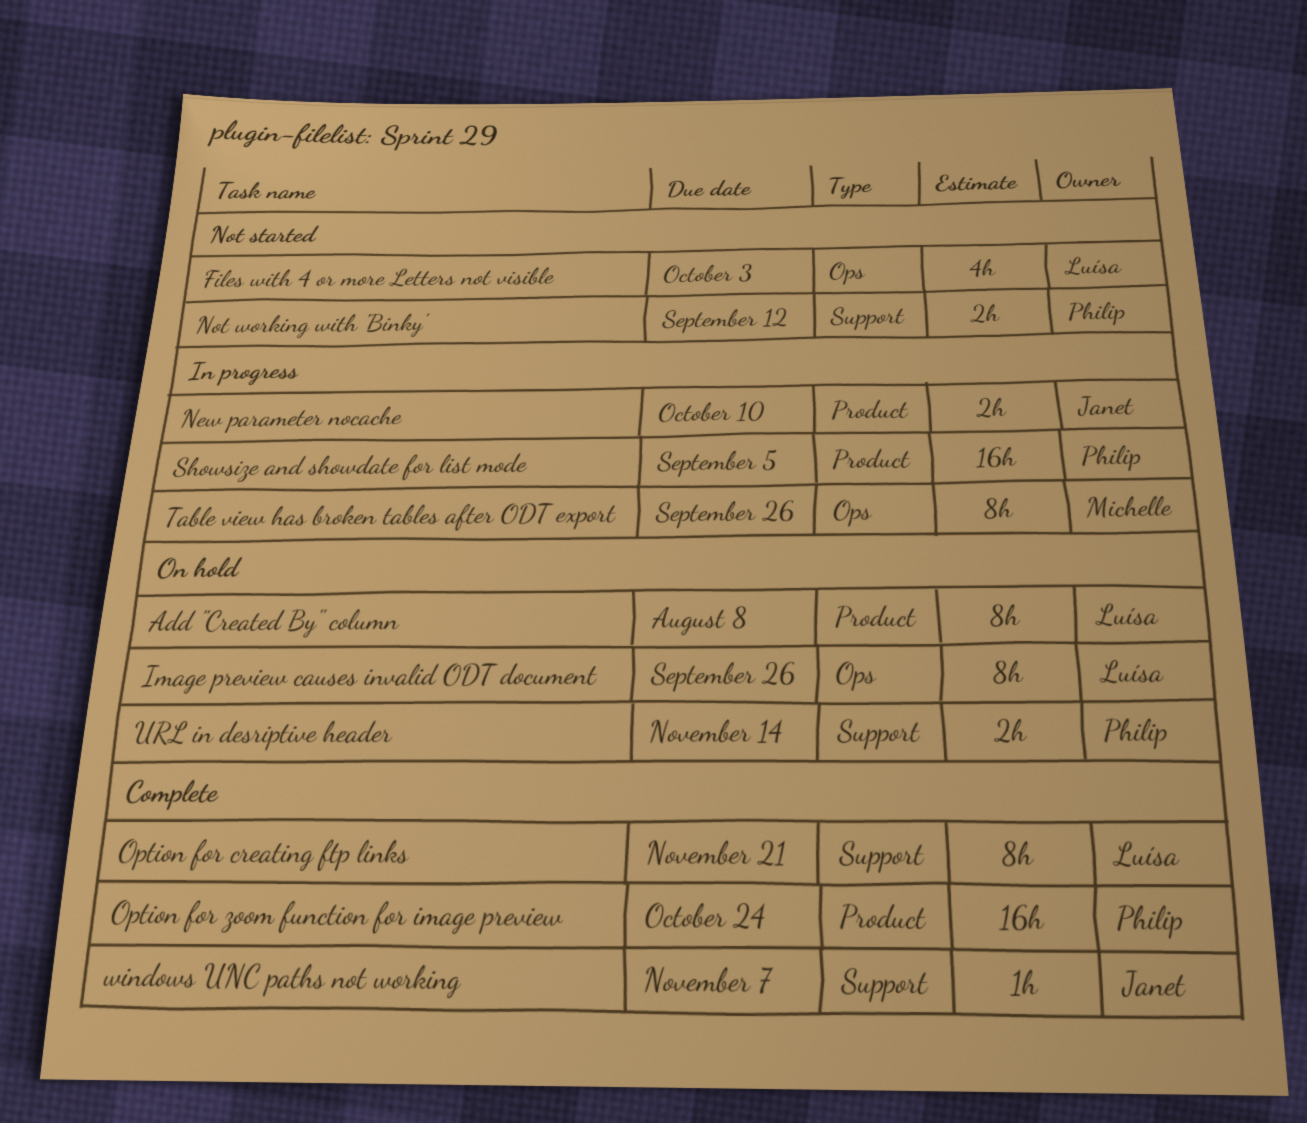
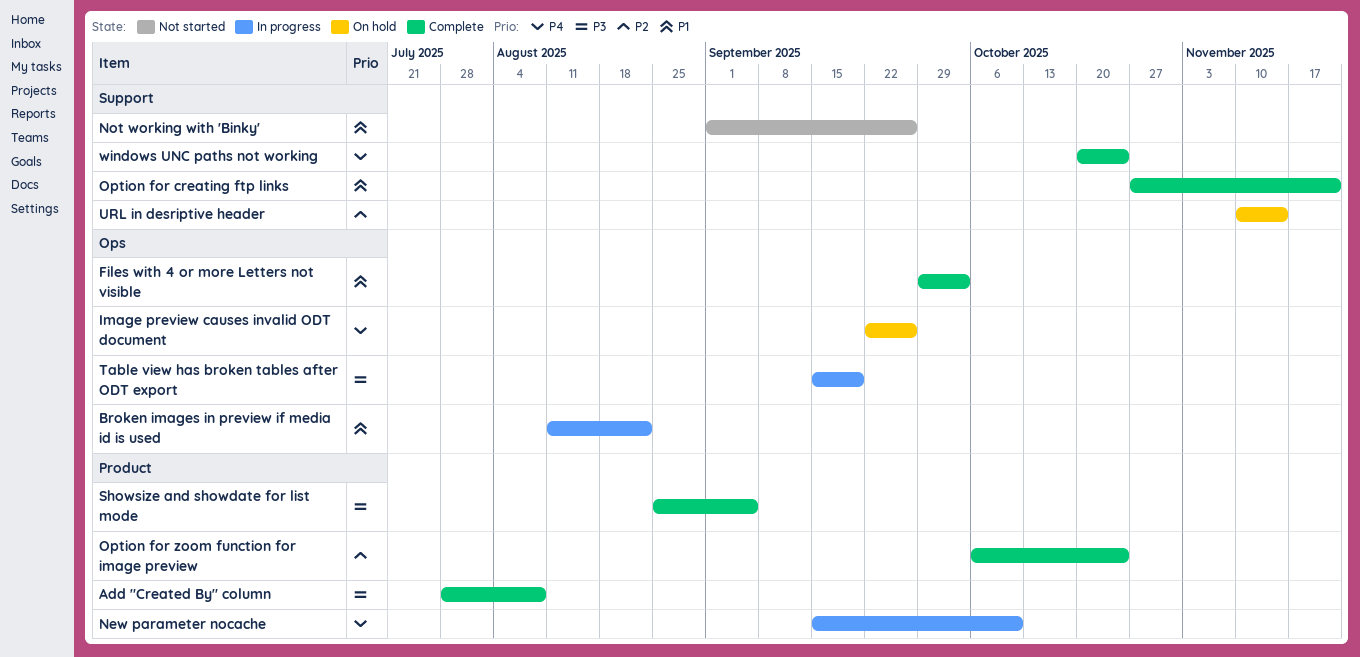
Add "Created By" column, status: On hold -> Complete
Broken images in preview if media id is used: none -> present
Files with 4 or more Letters not visible, status: Not started -> Complete
Not working with 'Binky', due: Sep 12 -> Sep 26
Showsize and showdate for list mode, status: In progress -> Complete
Table view has broken tables after ODT export, due: Sep 26 -> Sep 19
windows UNC paths not working, due: Nov 7 -> Oct 24

